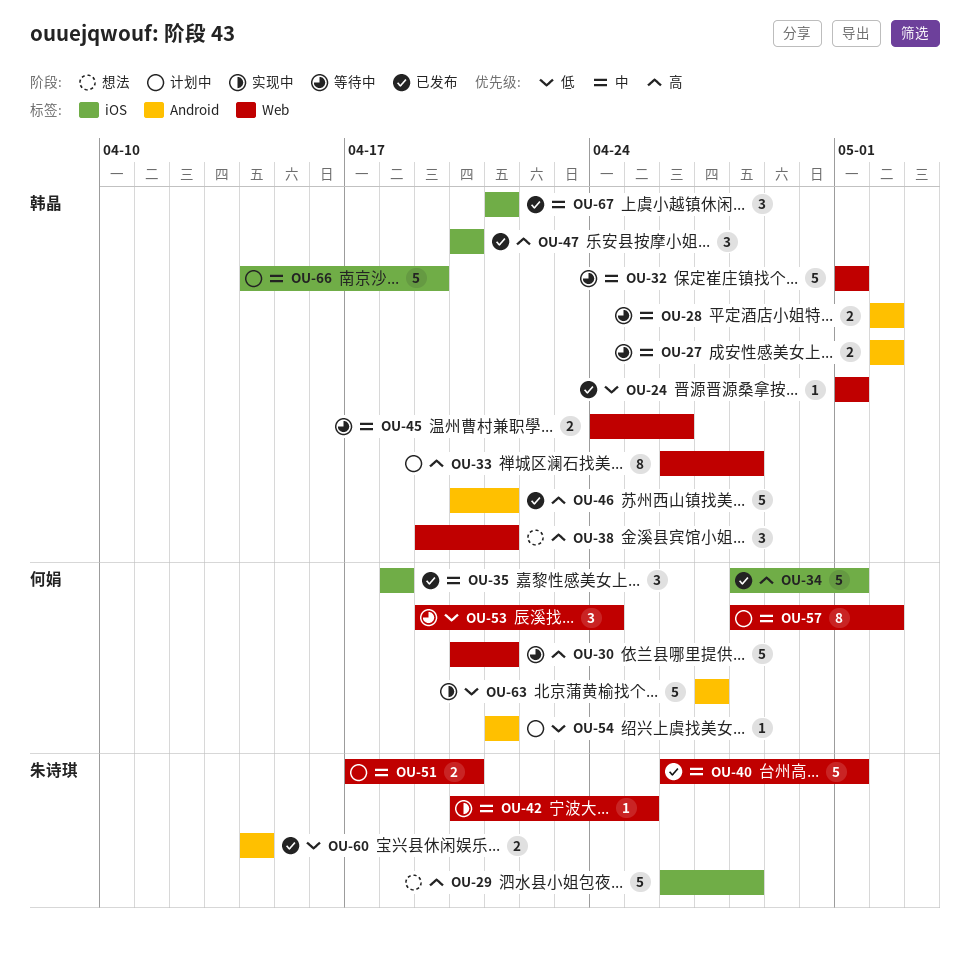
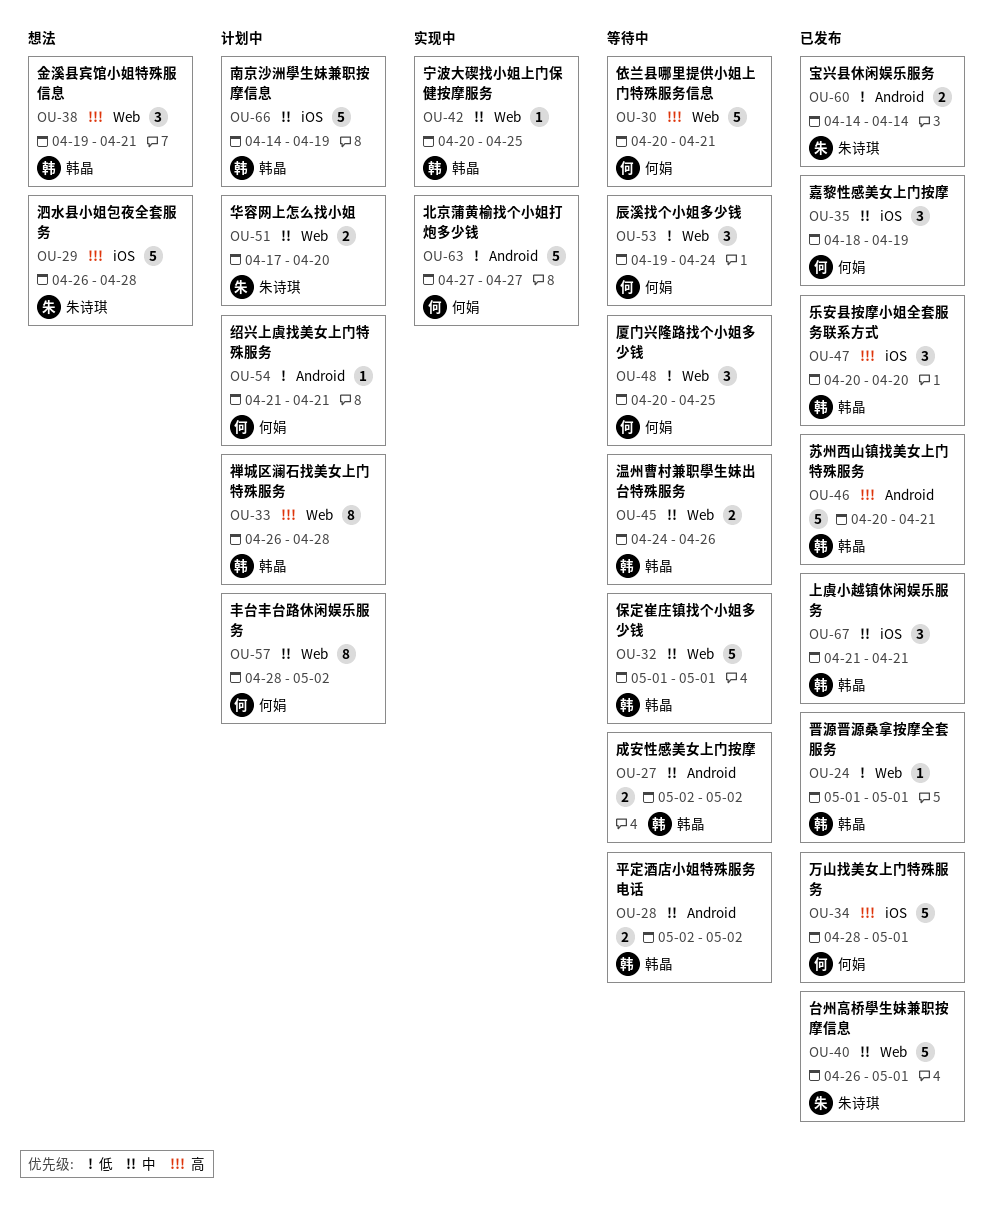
OU-35, due: Apr 18 -> Apr 19
OU-42, owner: 朱诗琪 -> 韩晶
OU-48: none -> present

